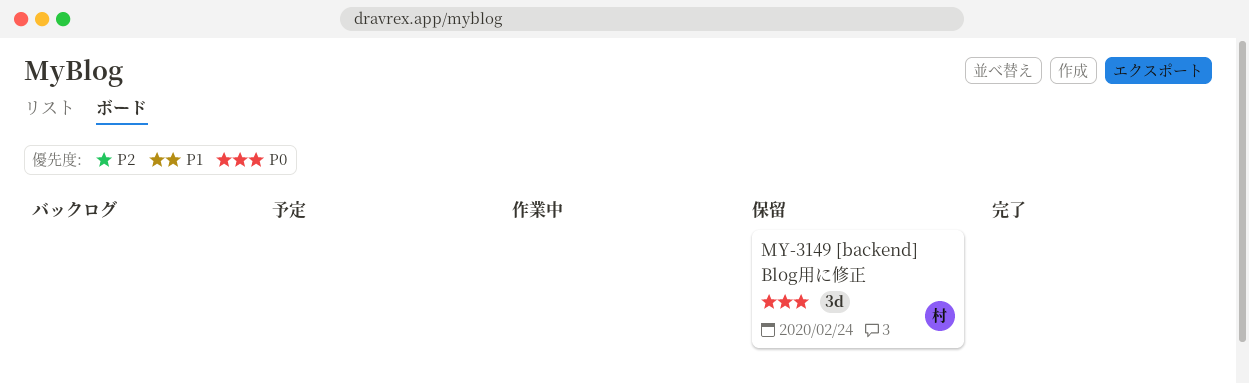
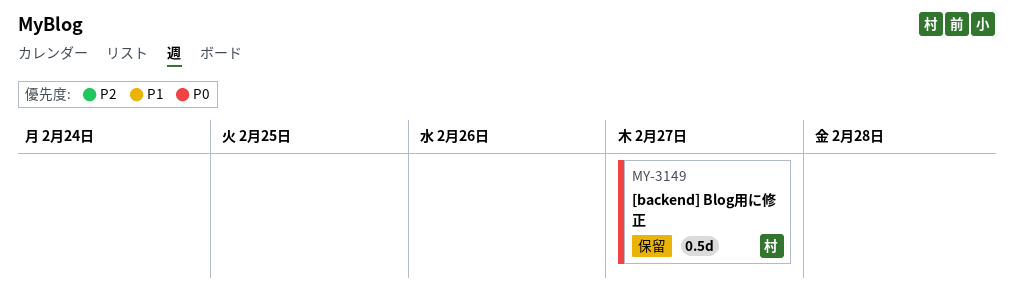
MY-3149, estimate: 3d -> 0.5d
MY-3149, due: Feb 24 -> Feb 27

